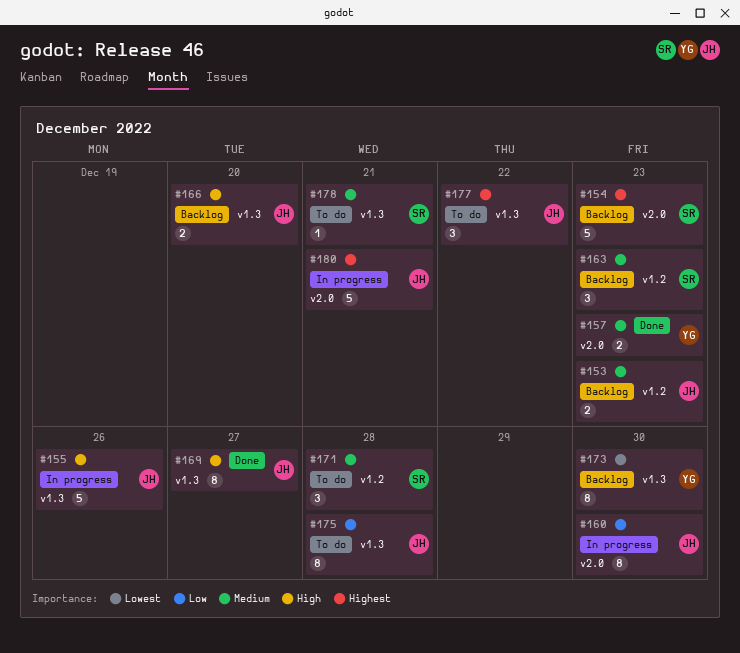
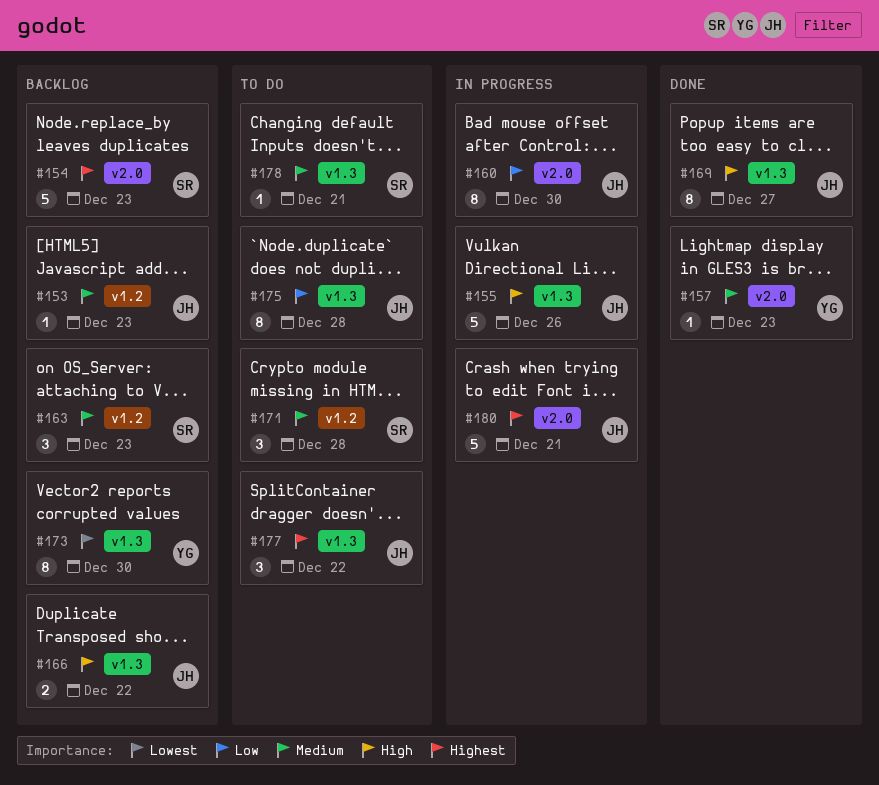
#153, estimate: 2 -> 1
#157, estimate: 2 -> 1
#166, due: Dec 20 -> Dec 22

